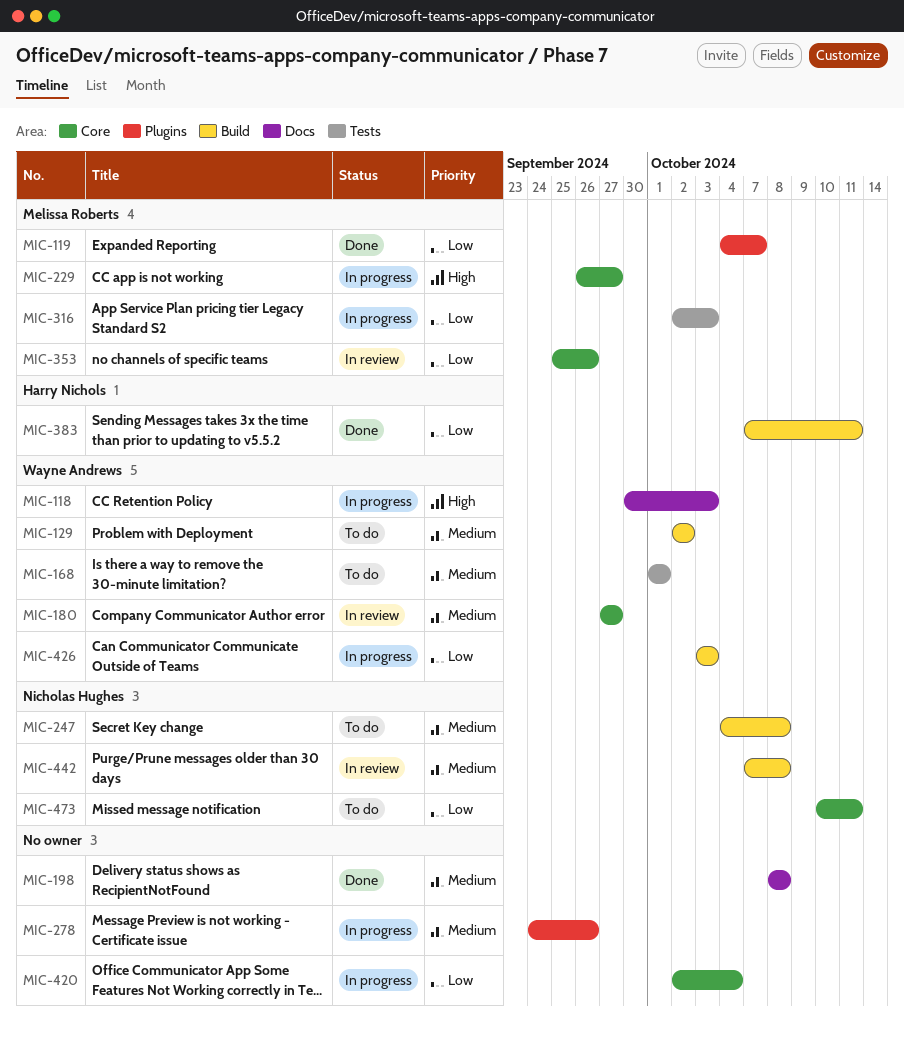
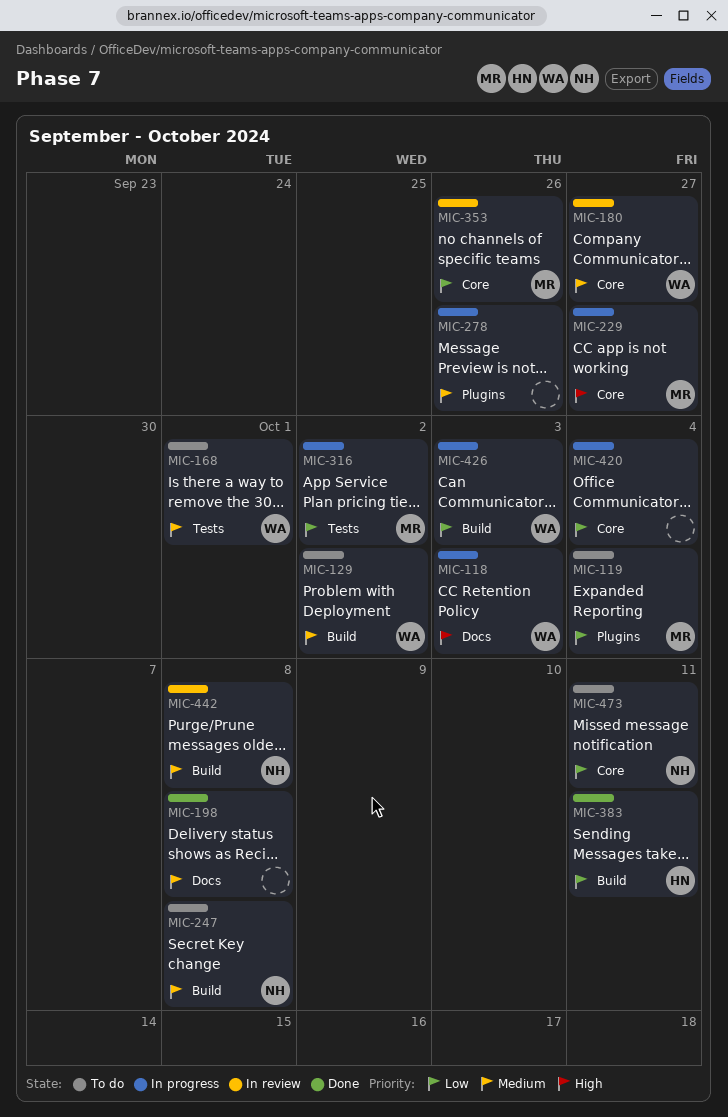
MIC-119, status: Done -> To do
MIC-119, due: Oct 7 -> Oct 4
MIC-316, due: Oct 3 -> Oct 2

